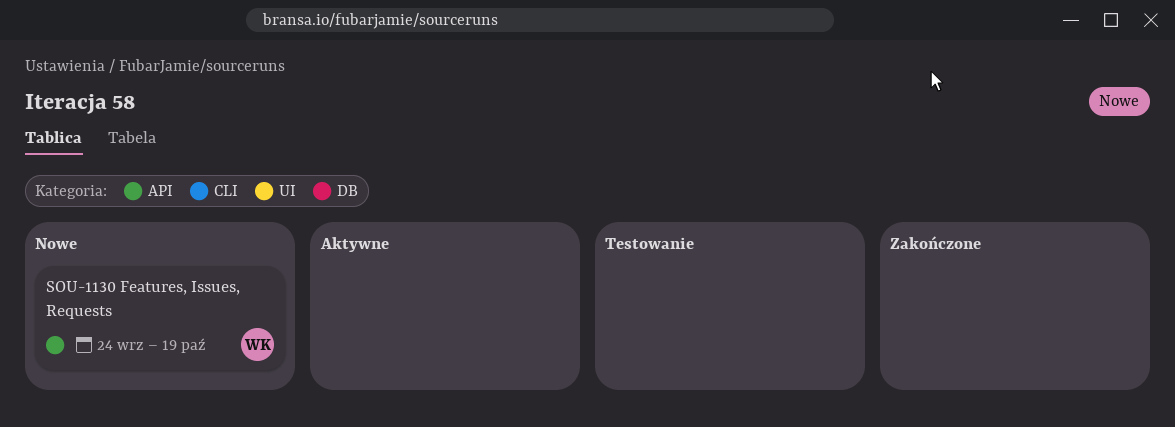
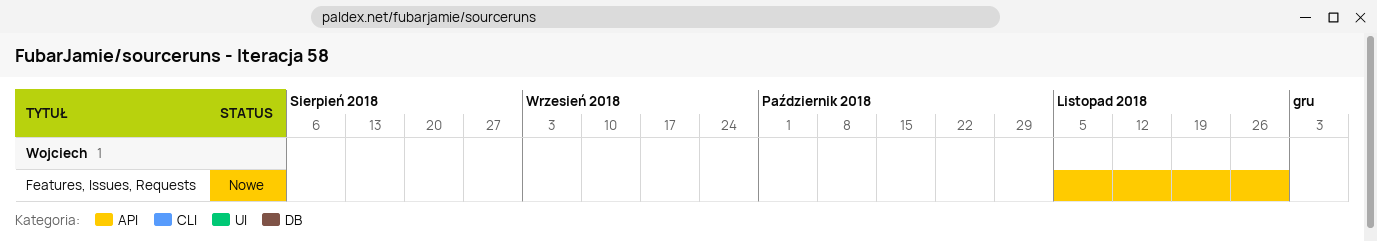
Features, Issues, Requests, start: Sep 24 -> Nov 5
Features, Issues, Requests, due: Oct 19 -> Nov 30

